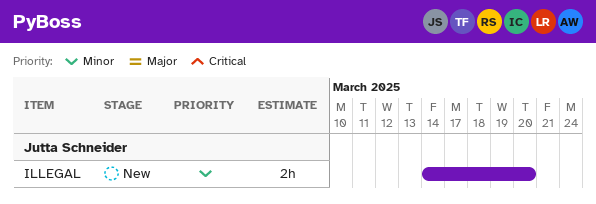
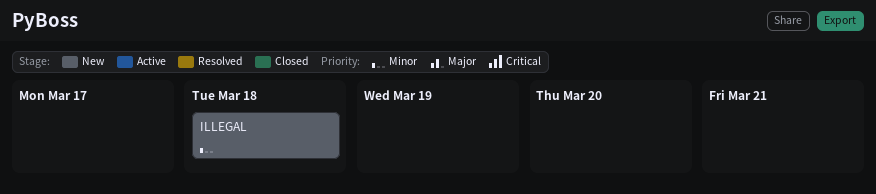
ILLEGAL, due: Mar 20 -> Mar 18

